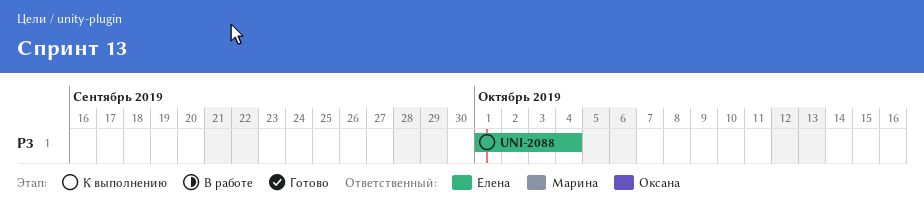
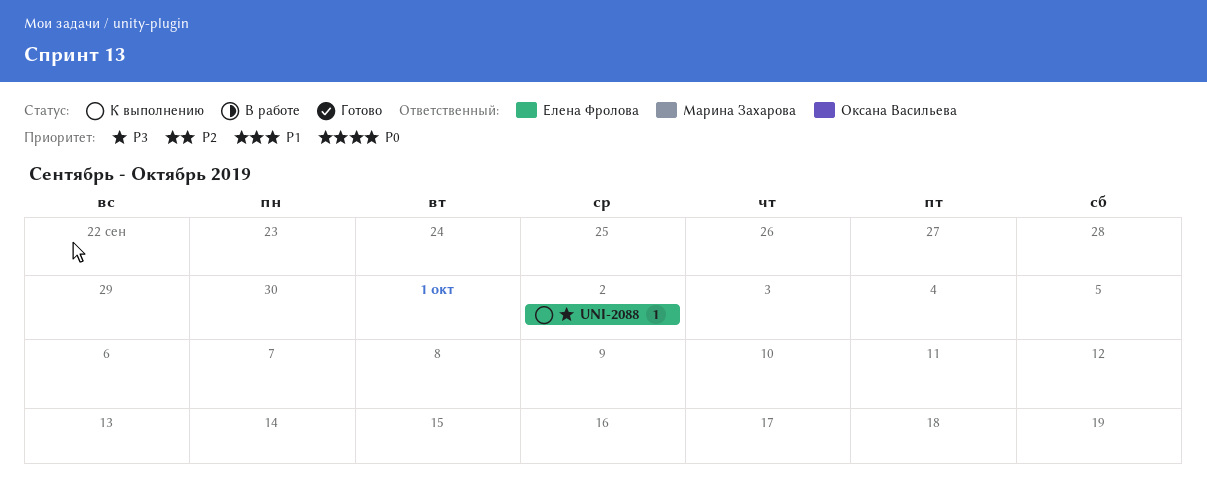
UNI-2088, start: Oct 1 -> Oct 2
UNI-2088, due: Oct 4 -> Oct 2

